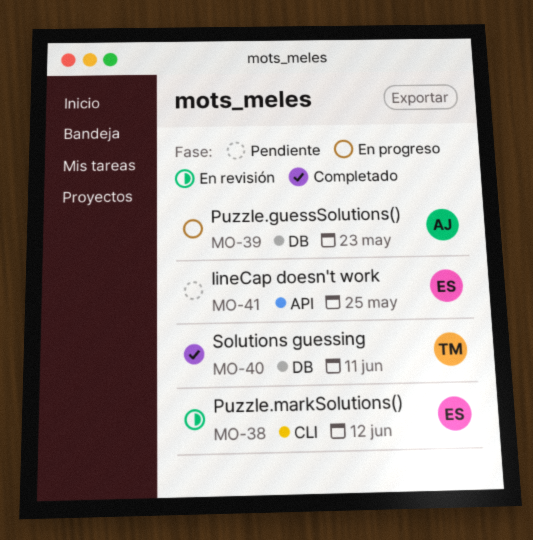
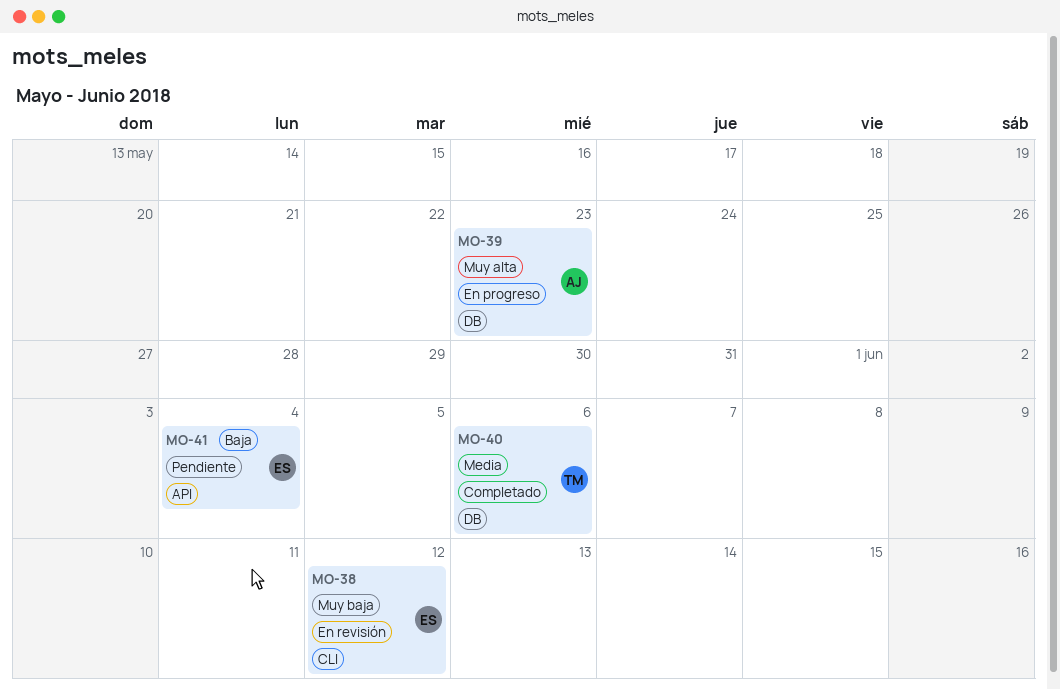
MO-40, due: Jun 11 -> Jun 6
MO-41, due: May 25 -> Jun 4

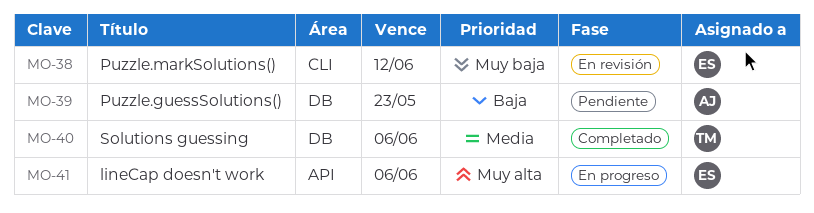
MO-39, status: En progreso -> Pendiente
MO-39, priority: Muy alta -> Baja
MO-41, status: Pendiente -> En progreso
MO-41, priority: Baja -> Muy alta
MO-41, due: Jun 4 -> Jun 6

